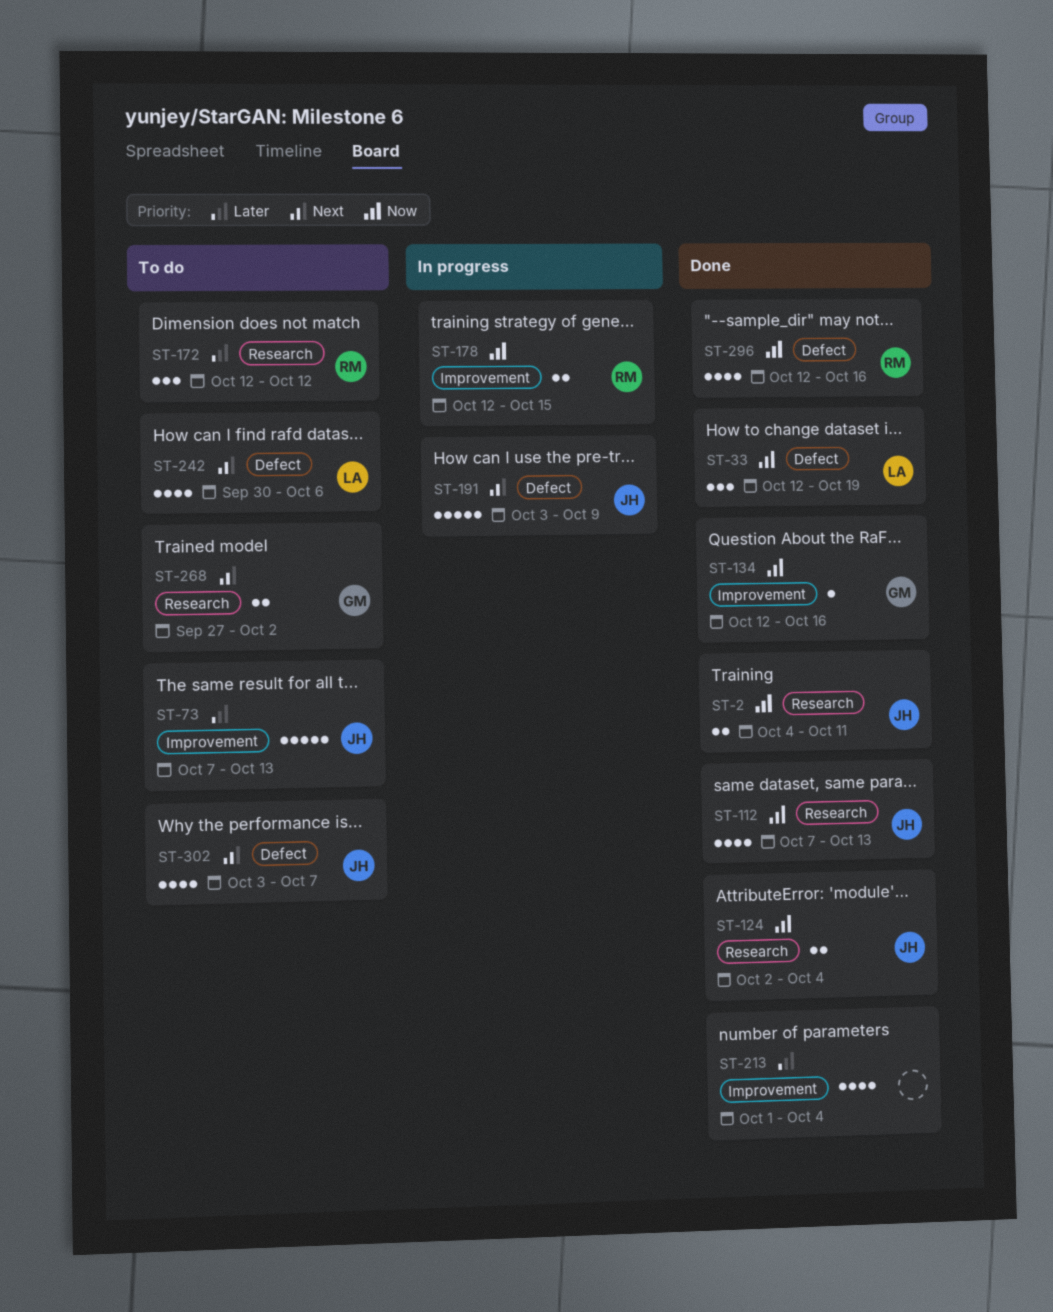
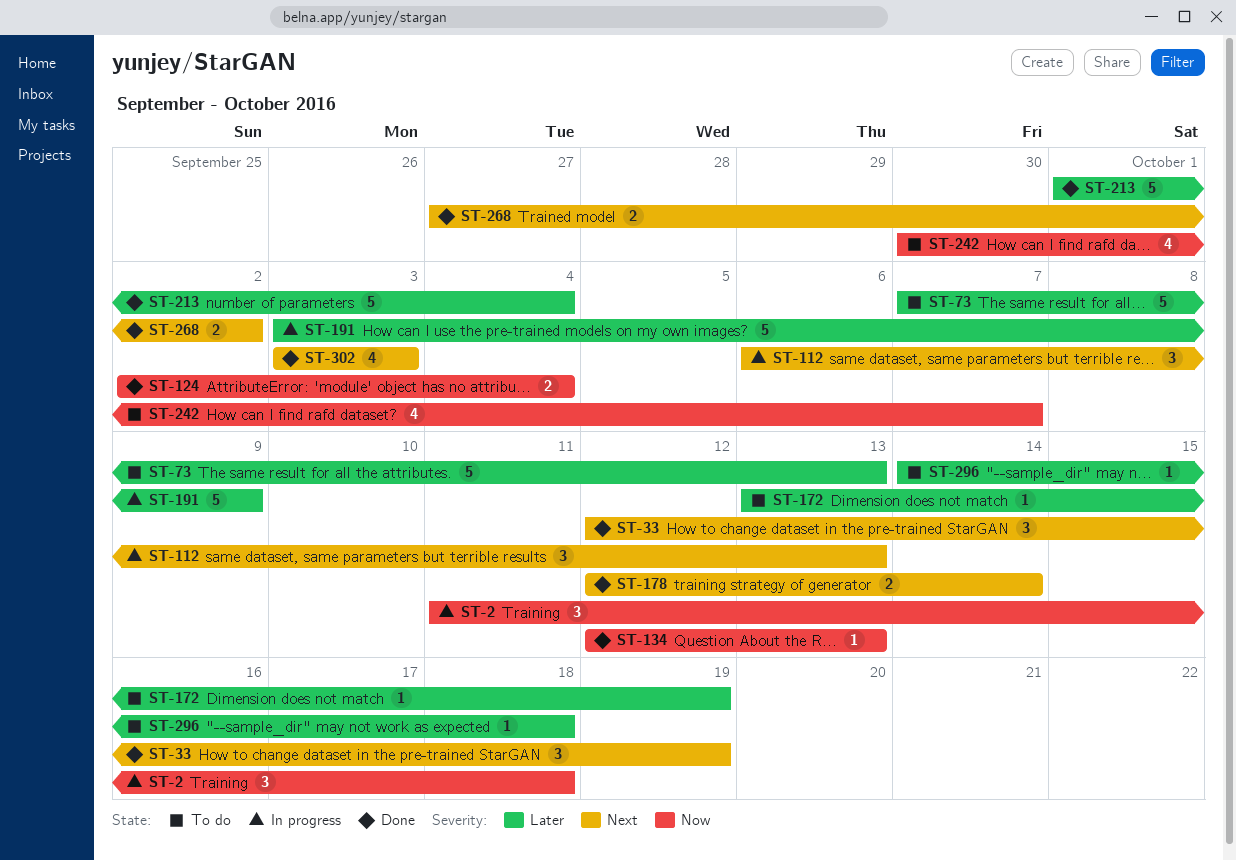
ST-2, status: Done -> In progress
ST-2, estimate: 2 -> 3
ST-2, start: Oct 4 -> Oct 11
ST-2, due: Oct 11 -> Oct 18
ST-33, priority: Now -> Next
ST-112, status: Done -> In progress
ST-112, priority: Now -> Next
ST-112, estimate: 4 -> 3
ST-112, start: Oct 7 -> Oct 6
ST-134, due: Oct 16 -> Oct 13
ST-172, estimate: 3 -> 1
ST-172, start: Oct 12 -> Oct 13
ST-172, due: Oct 12 -> Oct 19
ST-178, status: In progress -> Done
ST-178, priority: Now -> Next
ST-178, due: Oct 15 -> Oct 14
ST-191, priority: Next -> Later
ST-213, estimate: 4 -> 5
ST-242, priority: Next -> Now
ST-242, due: Oct 6 -> Oct 7
ST-268, status: To do -> Done
ST-296, status: Done -> To do
ST-296, priority: Now -> Later
ST-296, estimate: 4 -> 1
ST-296, start: Oct 12 -> Oct 14
ST-296, due: Oct 16 -> Oct 18
ST-302, status: To do -> Done
ST-302, due: Oct 7 -> Oct 3

